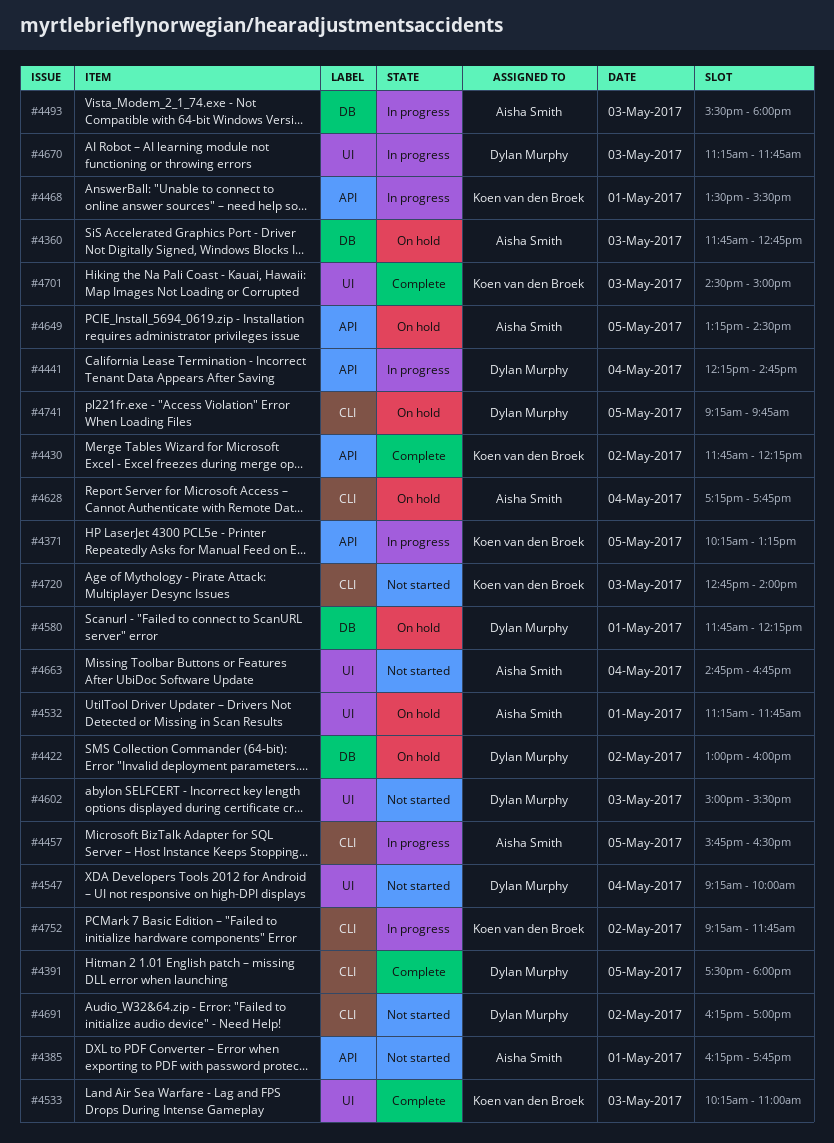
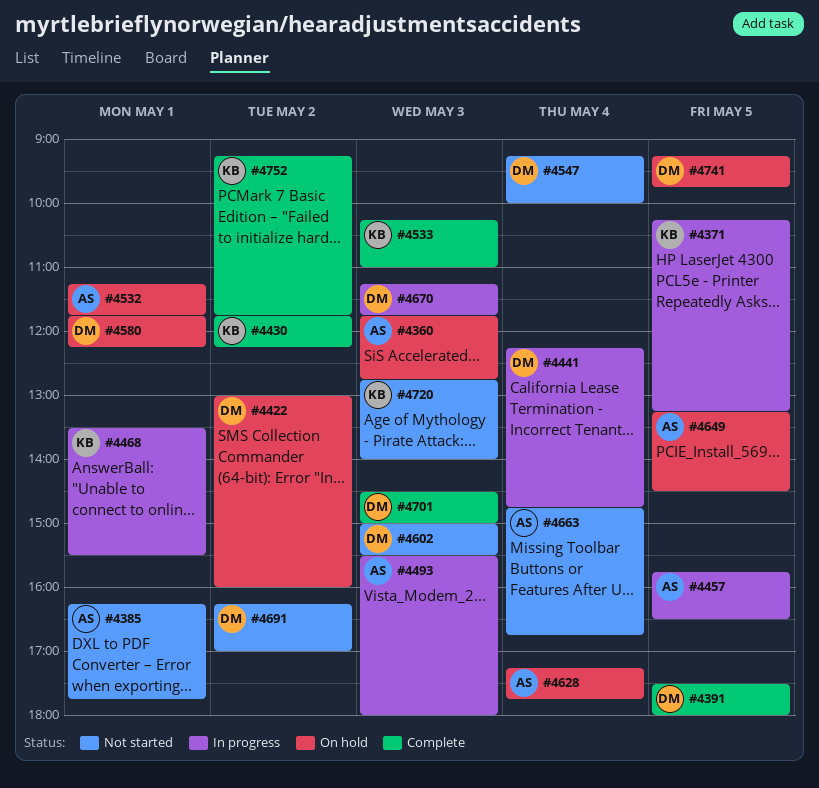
#4701, owner: Koen van den Broek -> Dylan Murphy
#4752, status: In progress -> Complete

